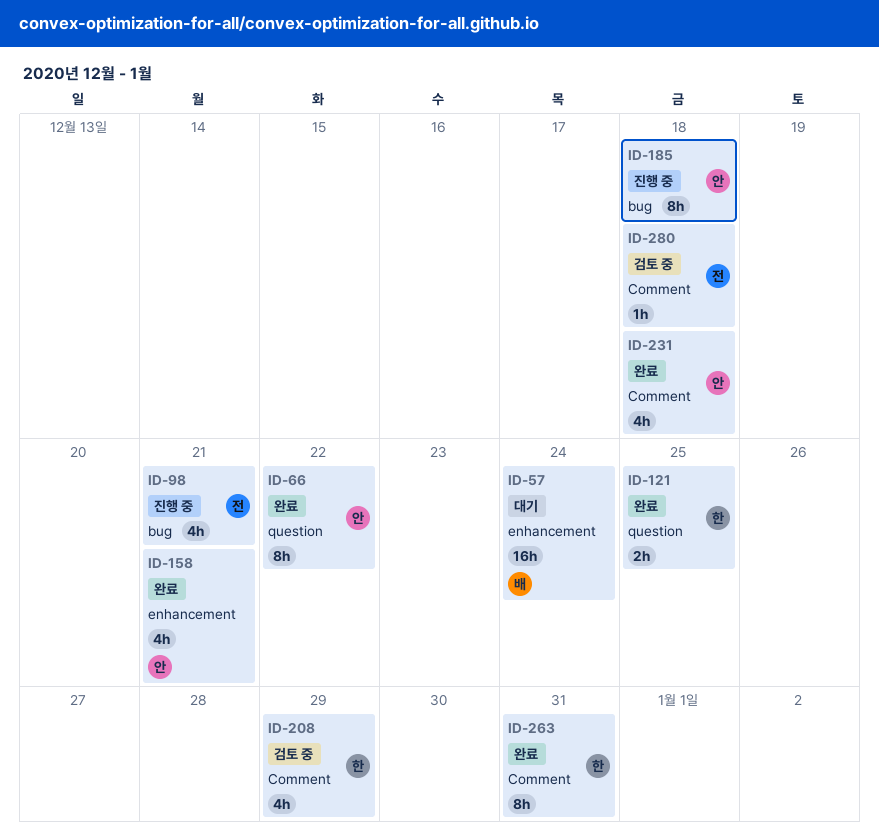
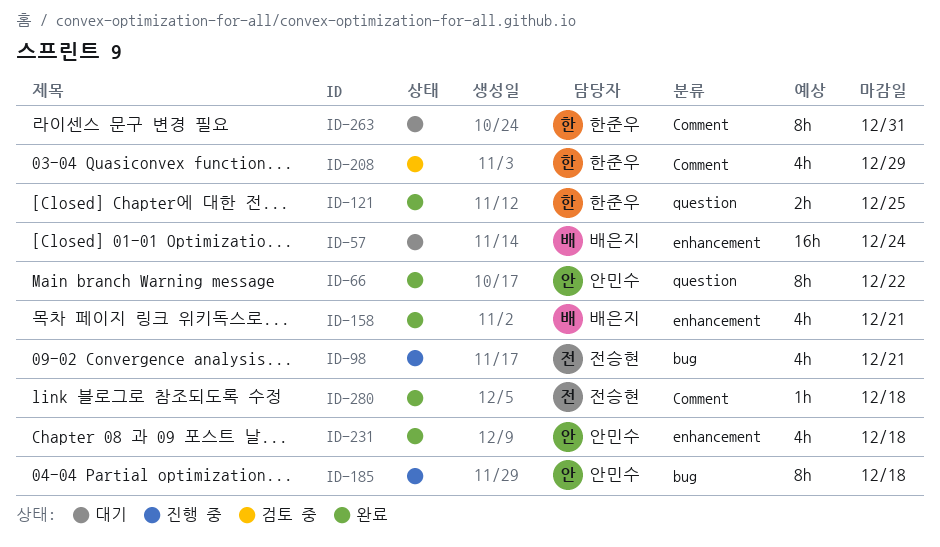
ID-158, owner: 안민수 -> 배은지
ID-231, label: Comment -> enhancement
ID-263, status: 완료 -> 대기
ID-280, status: 검토 중 -> 완료

